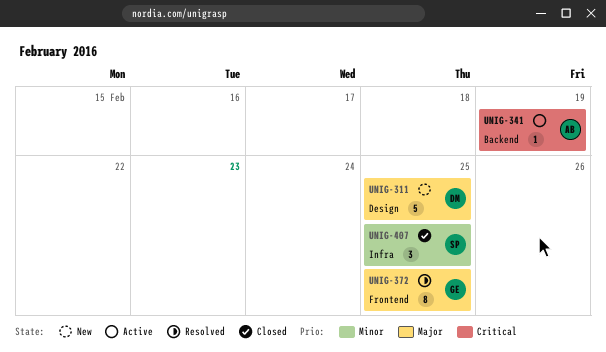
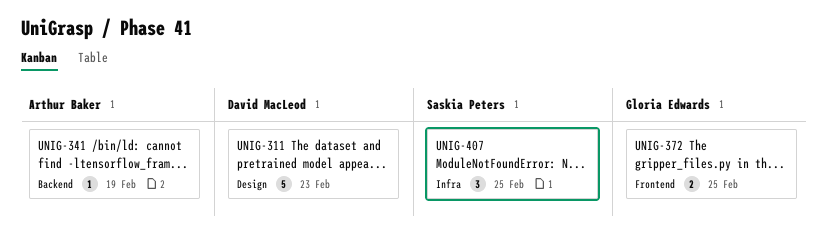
UNIG-311, due: Feb 25 -> Feb 23
UNIG-372, estimate: 8 -> 2

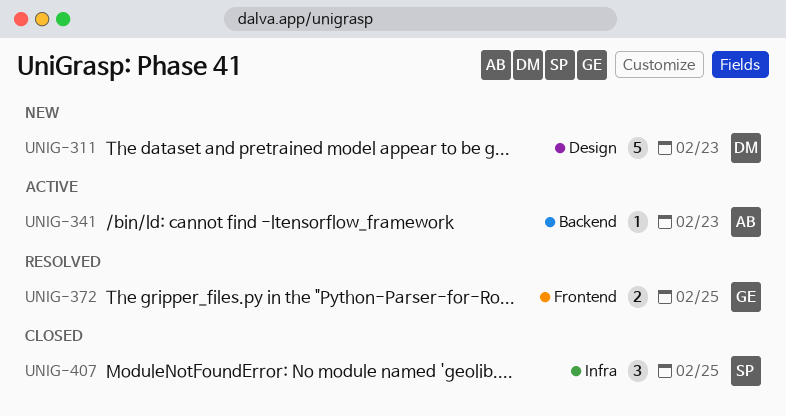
UNIG-341, due: Feb 19 -> Feb 23

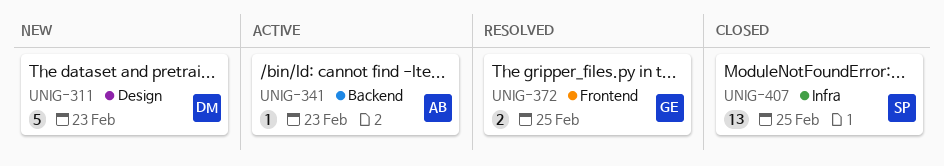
UNIG-407, estimate: 3 -> 13

